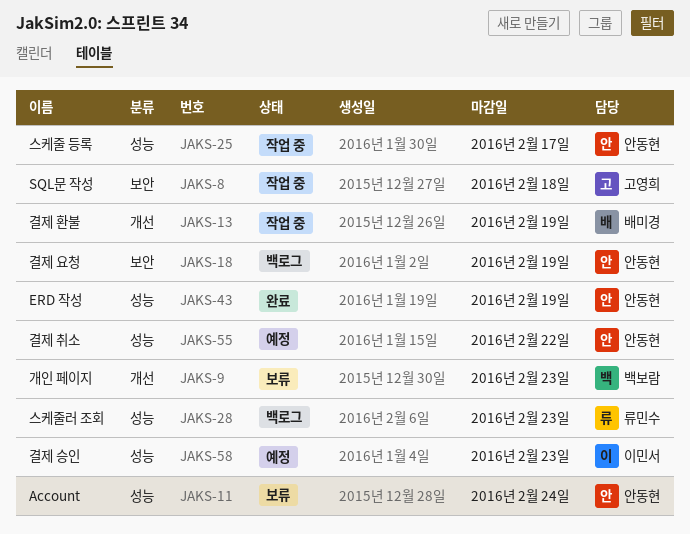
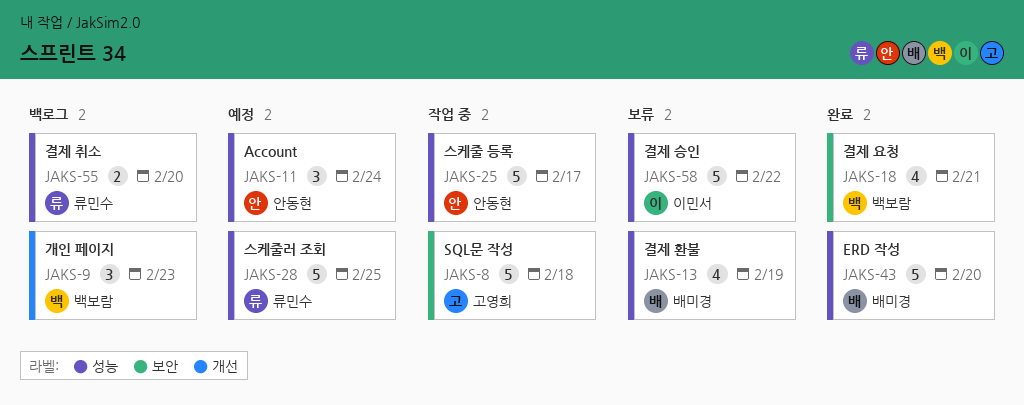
JAKS-9, status: 보류 -> 백로그
JAKS-11, status: 보류 -> 예정
JAKS-13, status: 작업 중 -> 보류
JAKS-13, label: 개선 -> 성능
JAKS-18, status: 백로그 -> 완료
JAKS-18, owner: 안동현 -> 백보람
JAKS-18, due: Feb 19 -> Feb 21
JAKS-28, status: 백로그 -> 예정
JAKS-28, due: Feb 23 -> Feb 25
JAKS-43, owner: 안동현 -> 배미경
JAKS-43, due: Feb 19 -> Feb 20
JAKS-55, status: 예정 -> 백로그
JAKS-55, owner: 안동현 -> 류민수
JAKS-55, due: Feb 22 -> Feb 20
JAKS-58, status: 예정 -> 보류
JAKS-58, due: Feb 23 -> Feb 22

